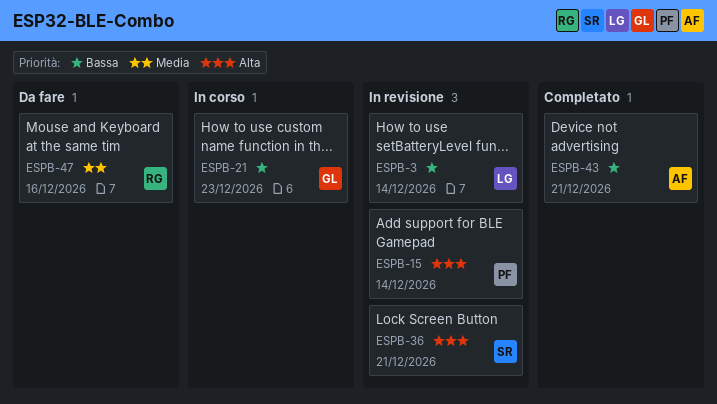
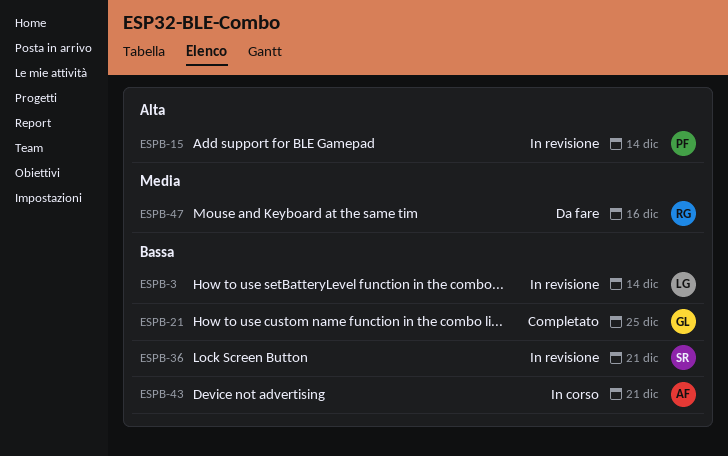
ESPB-21, status: In corso -> Completato
ESPB-21, due: Dec 23 -> Dec 25
ESPB-36, priority: Alta -> Bassa
ESPB-43, status: Completato -> In corso

